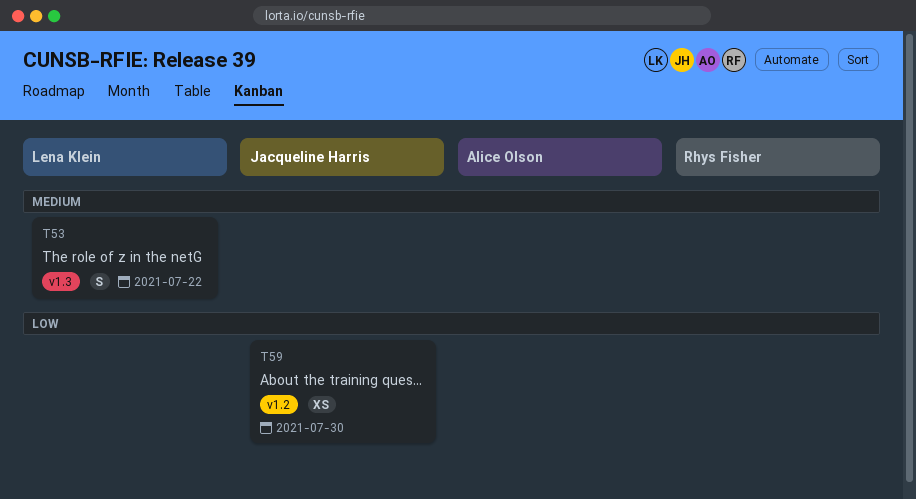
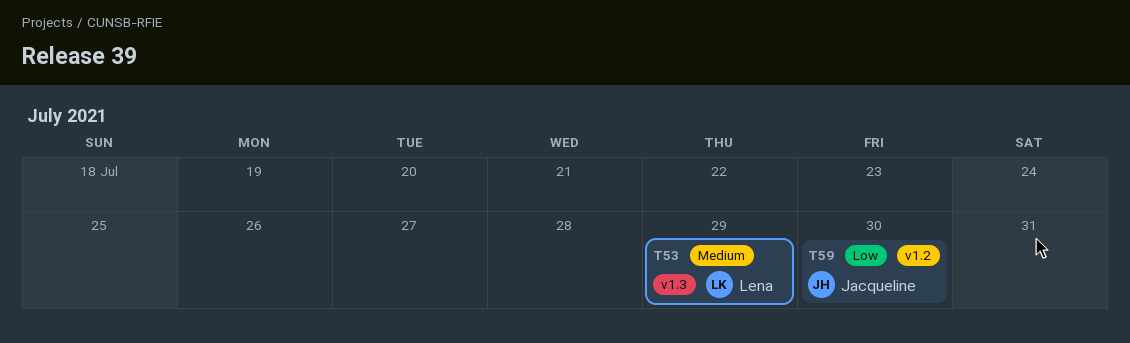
T53, due: Jul 22 -> Jul 29

